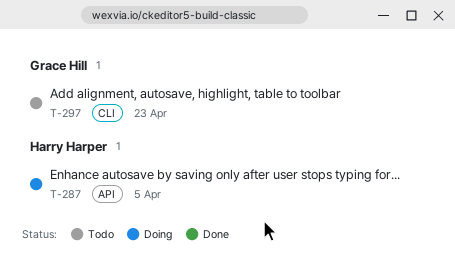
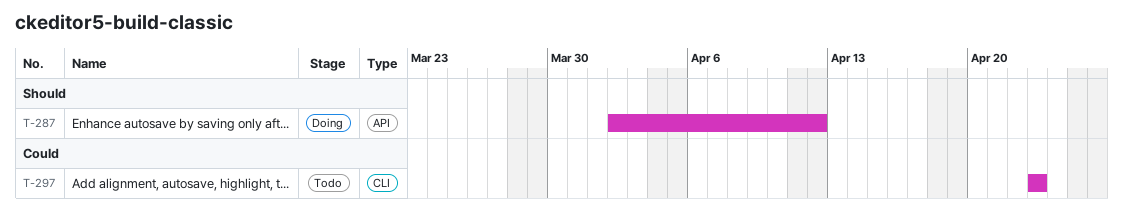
T-287, due: Apr 5 -> Apr 12

